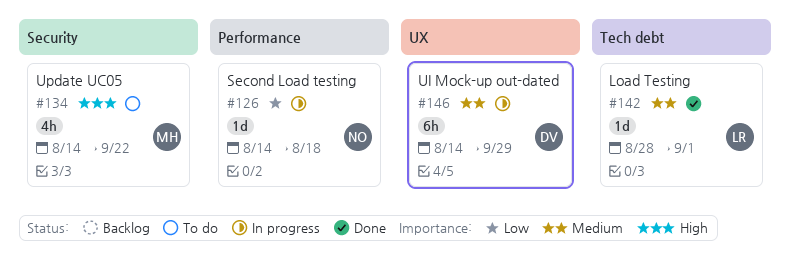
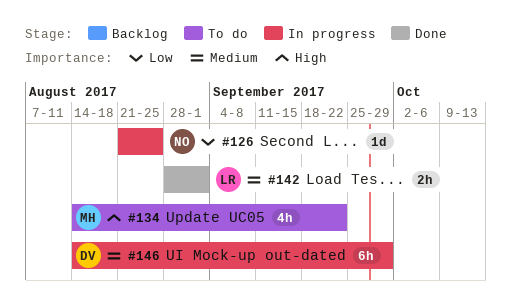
#126, start: Aug 14 -> Aug 21
#126, due: Aug 18 -> Aug 25
#142, estimate: 1d -> 2h

